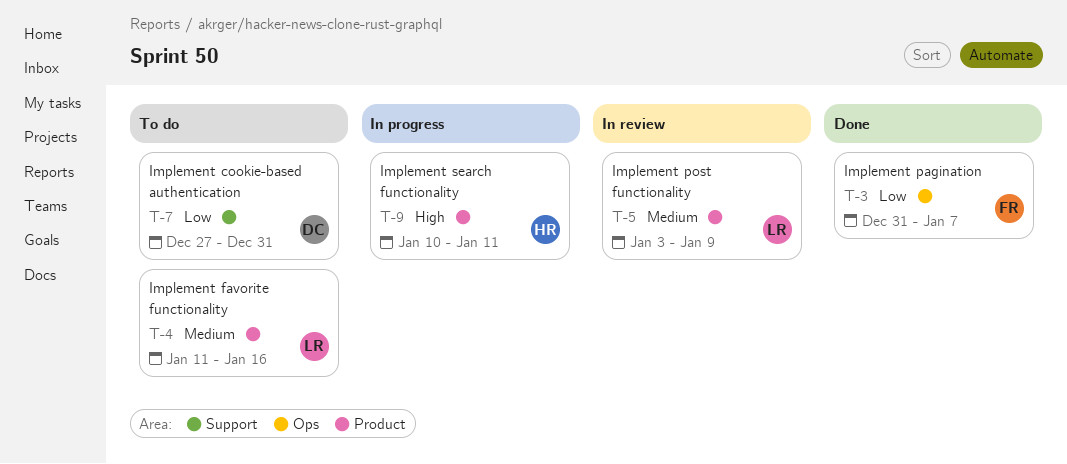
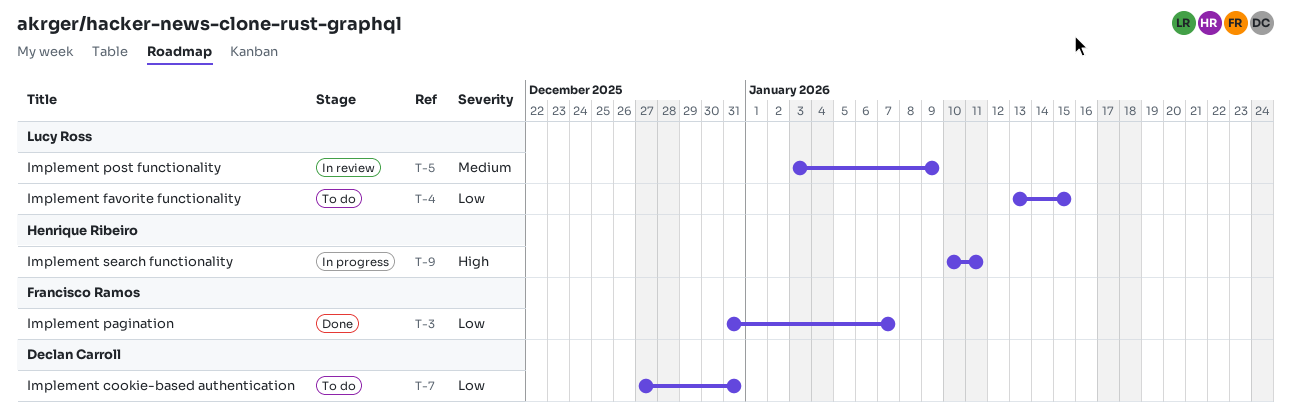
T-4, priority: Medium -> Low
T-4, start: Jan 11 -> Jan 13
T-4, due: Jan 16 -> Jan 15

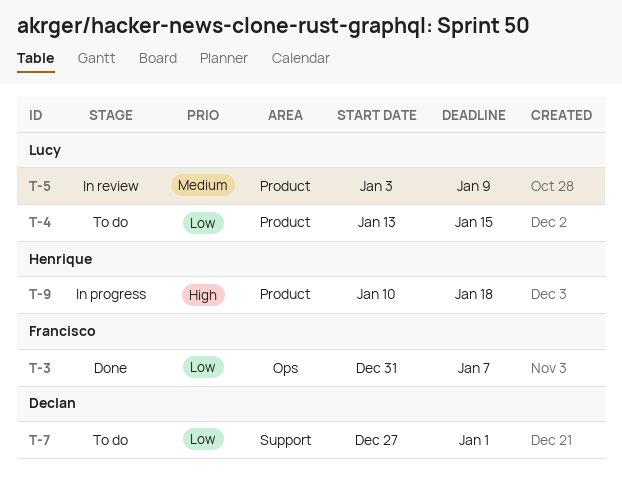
T-7, due: Dec 31 -> Jan 1
T-9, due: Jan 11 -> Jan 18

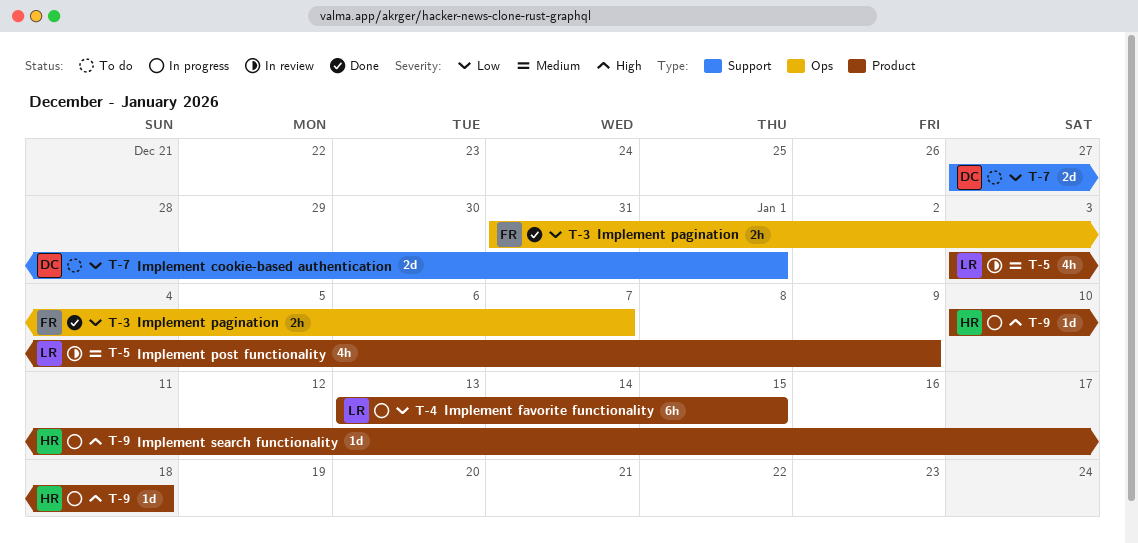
T-4, status: To do -> In progress

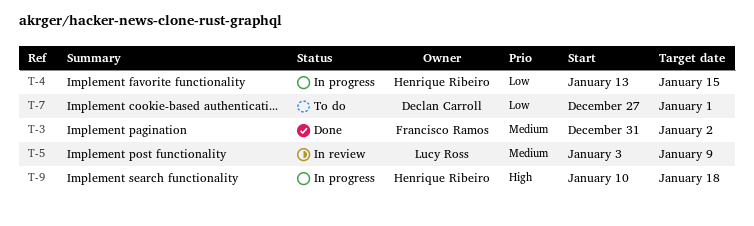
T-3, priority: Low -> Medium
T-3, due: Jan 7 -> Jan 2
T-4, owner: Lucy Ross -> Henrique Ribeiro

